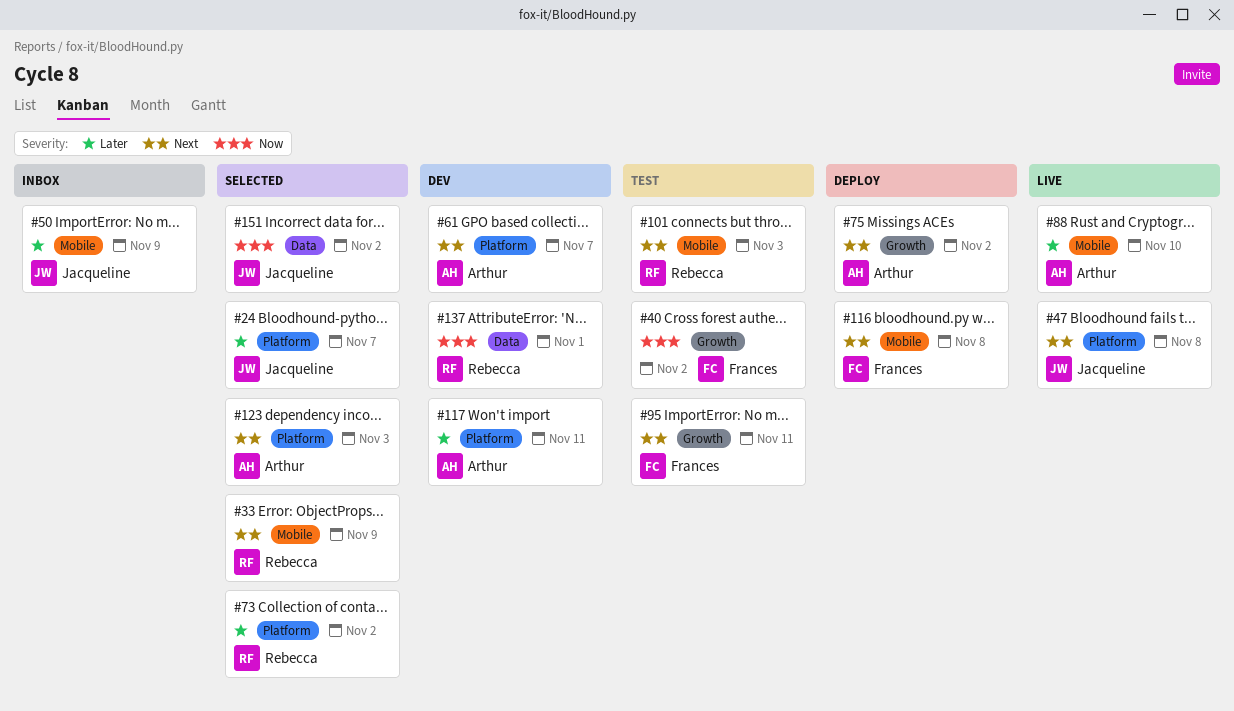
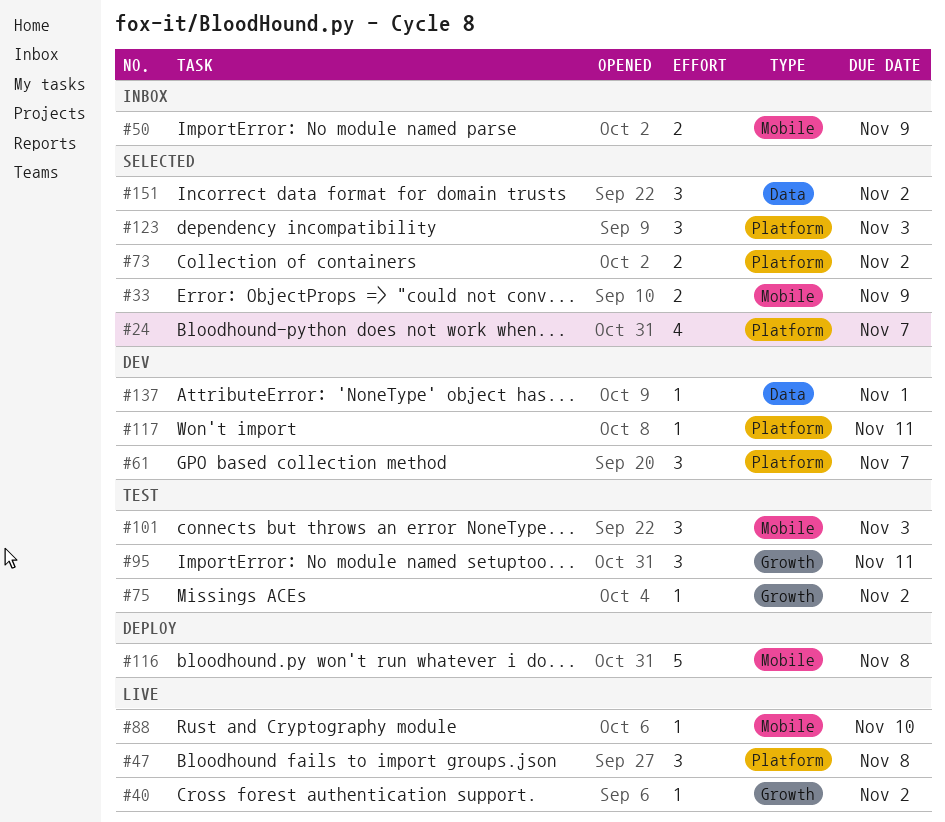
#40, status: Test -> Live
#75, status: Deploy -> Test

